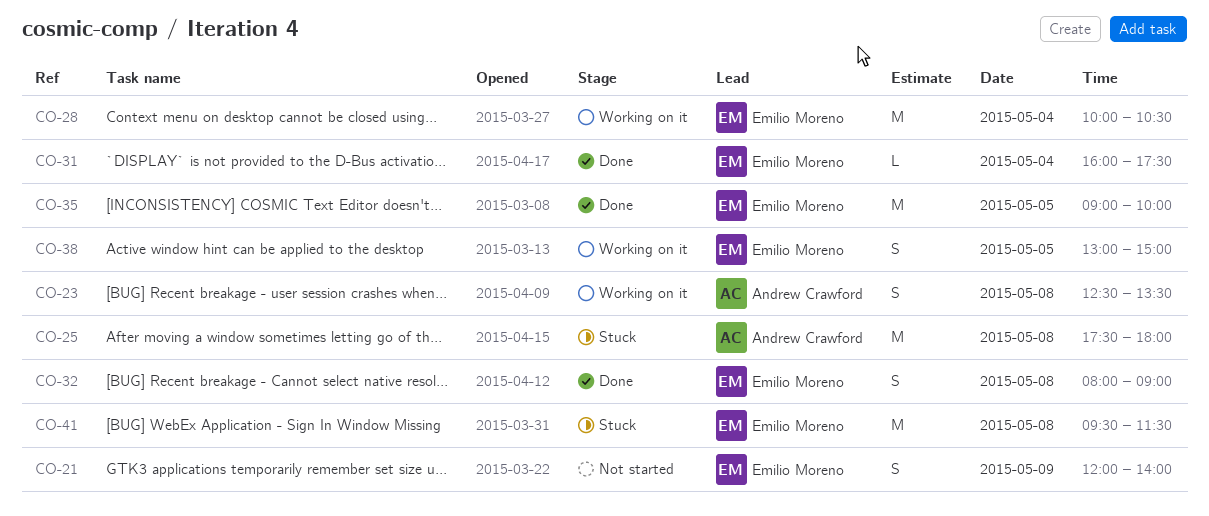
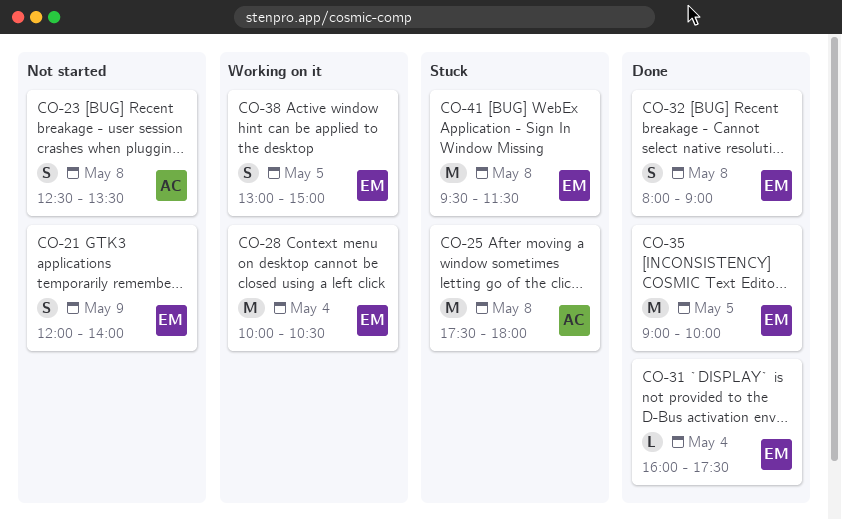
CO-23, status: Working on it -> Not started

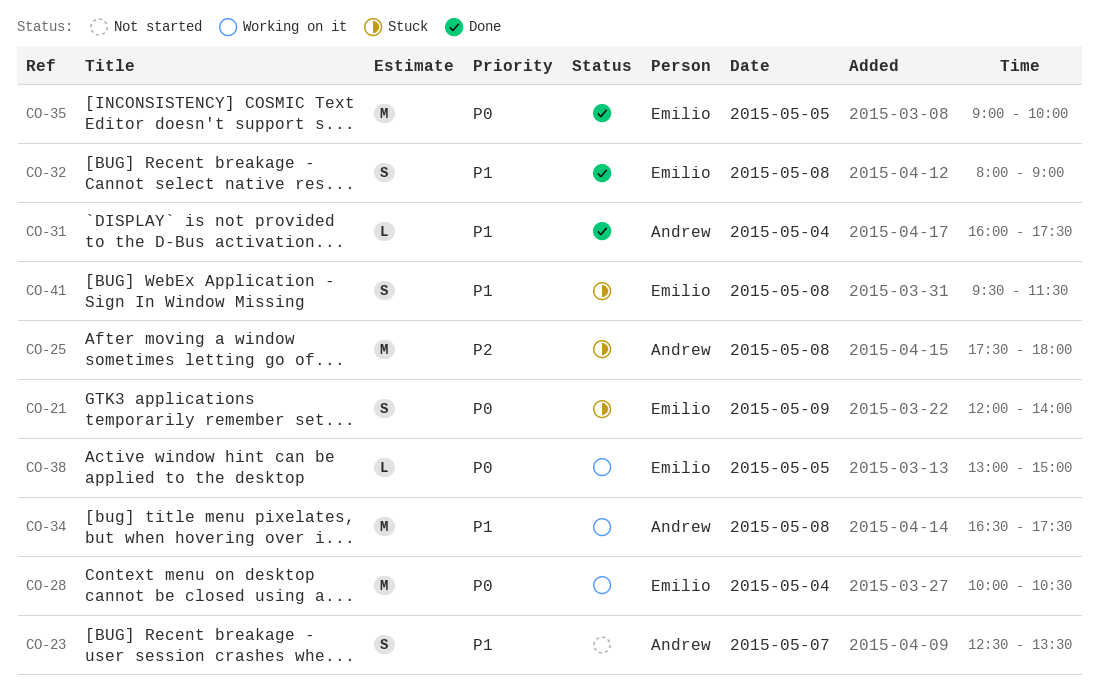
CO-21, status: Not started -> Stuck
CO-23, day: May 8 -> May 7
CO-31, owner: Emilio -> Andrew
CO-34: none -> present
CO-38, estimate: S -> L
CO-41, estimate: M -> S

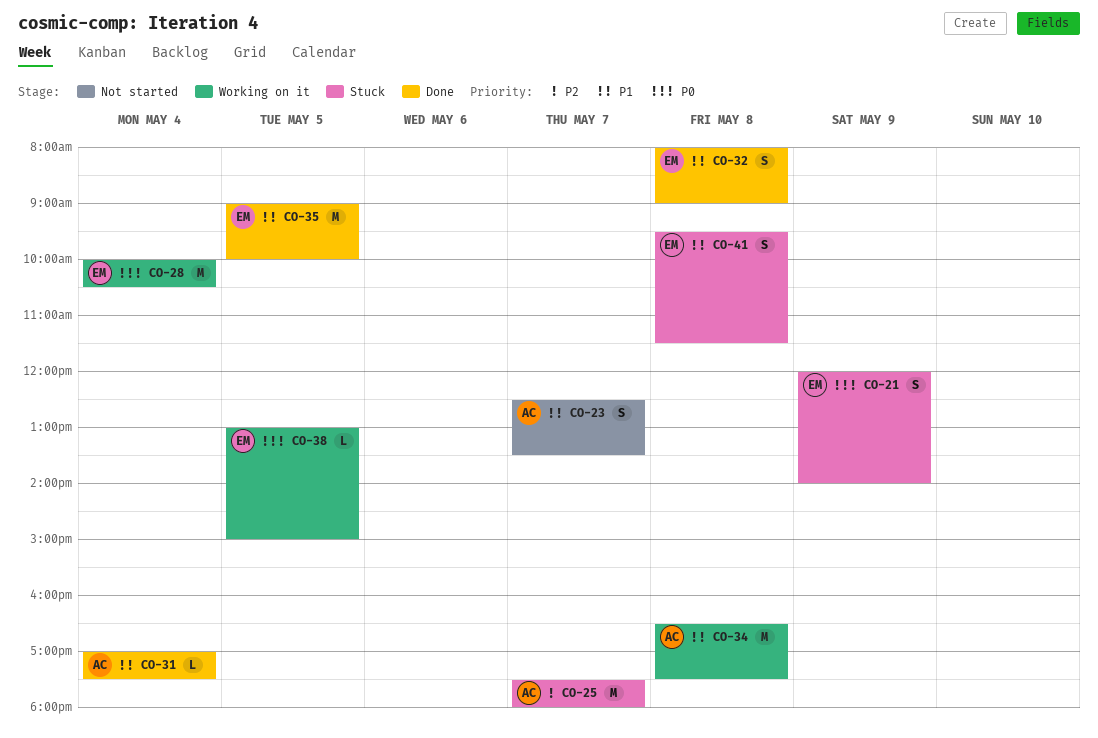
CO-25, day: May 8 -> May 7
CO-31, begins: 16:00 -> 17:00
CO-35, priority: P0 -> P1

